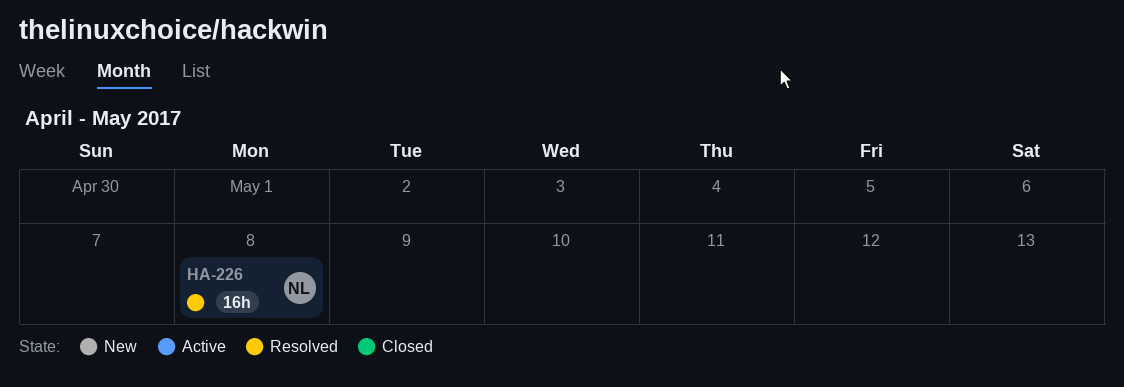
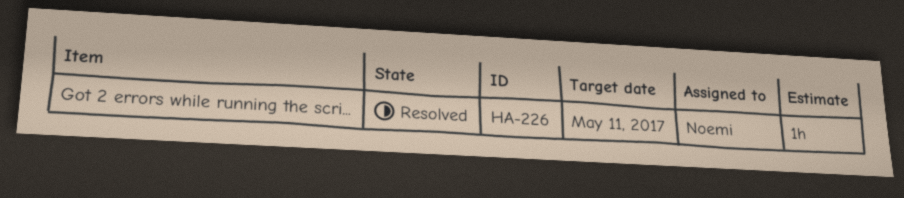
HA-226, estimate: 16h -> 1h
HA-226, due: May 8 -> May 11

